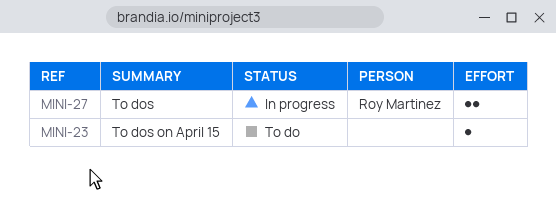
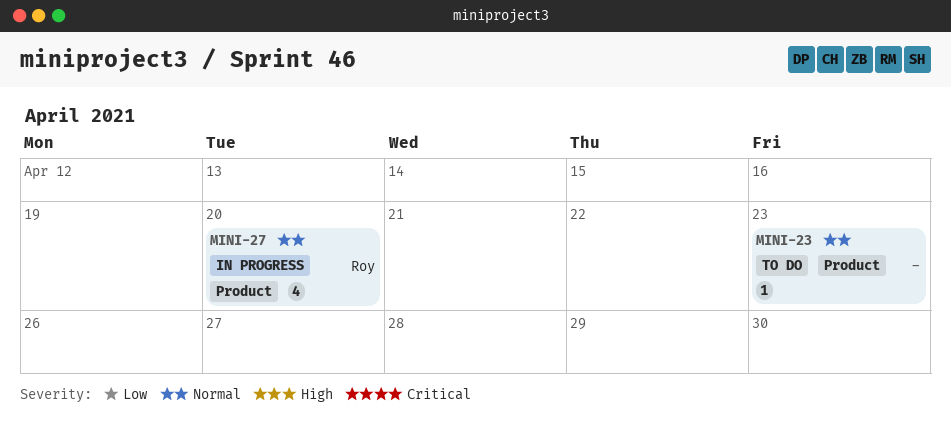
MINI-27, estimate: 2 -> 4

